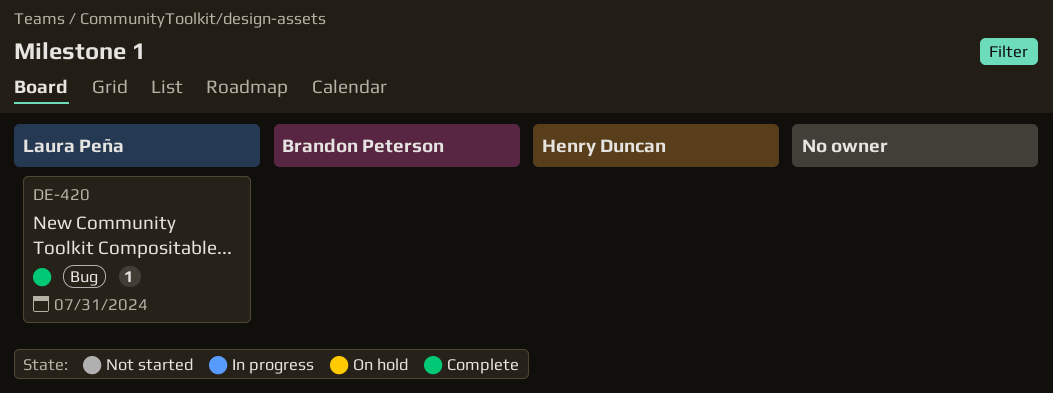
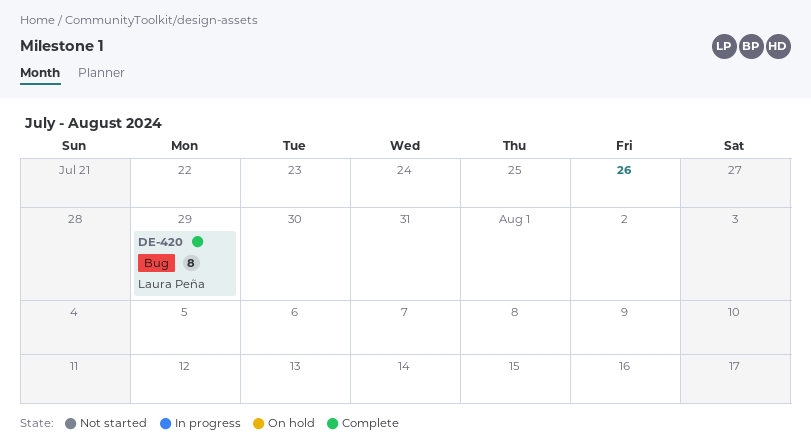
DE-420, estimate: 1 -> 8
DE-420, due: Jul 31 -> Jul 29

